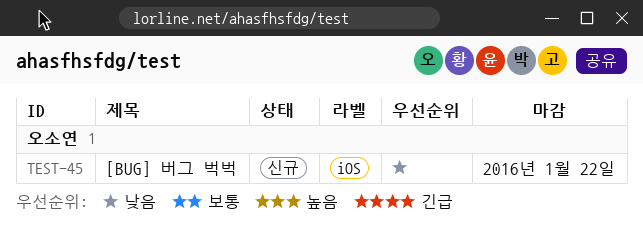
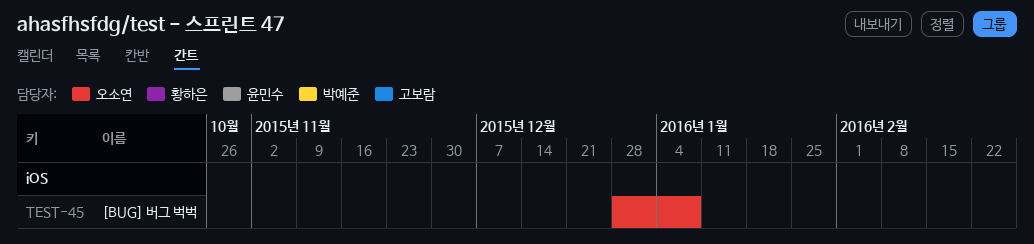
TEST-45, due: Jan 22 -> Jan 8

